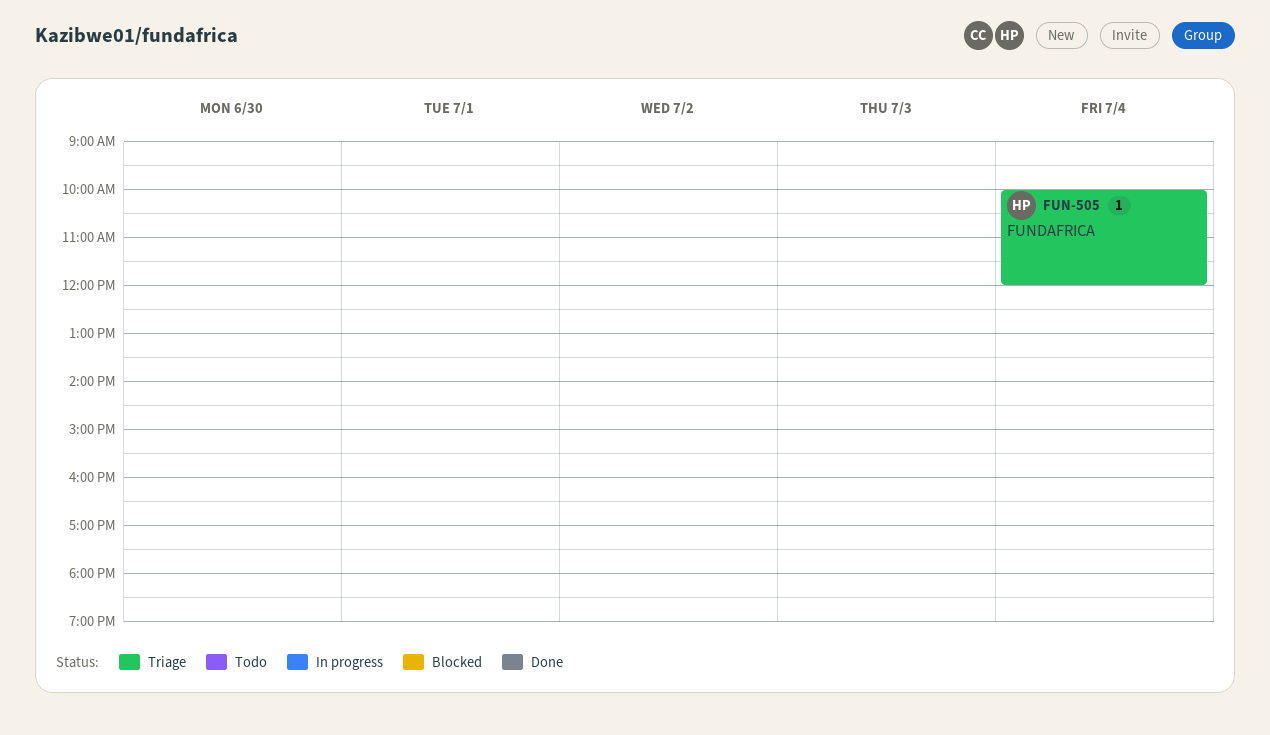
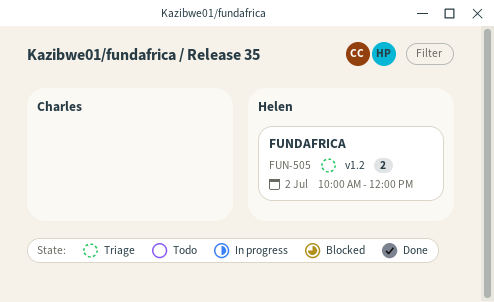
FUN-505, estimate: 1 -> 2
FUN-505, day: Jul 4 -> Jul 2

